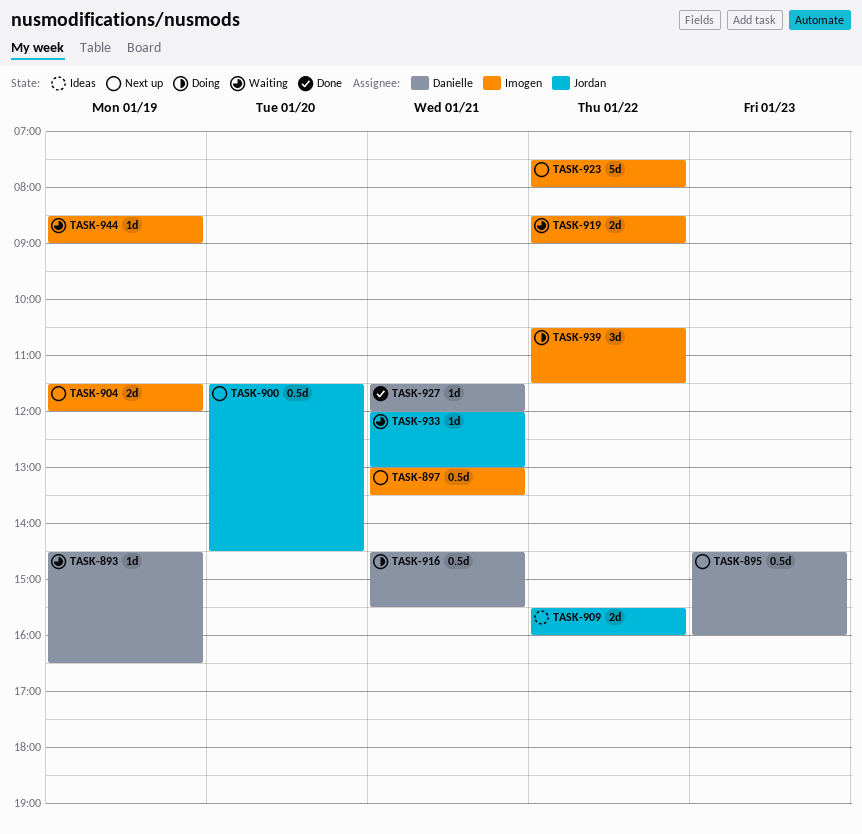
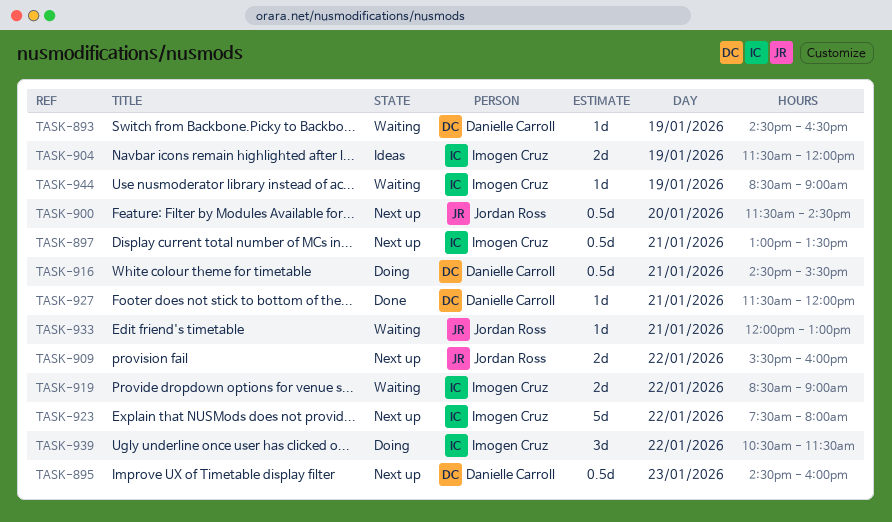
TASK-904, status: Next up -> Ideas
TASK-909, status: Ideas -> Next up

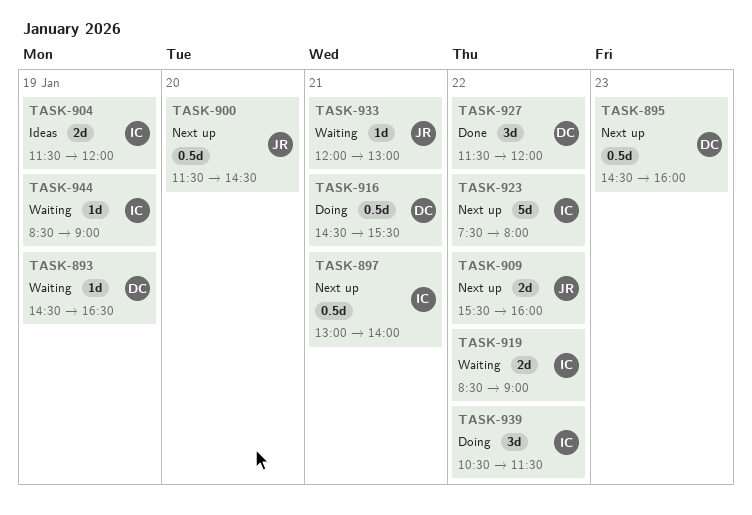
TASK-897, ends: 13:30 -> 14:00
TASK-927, estimate: 1d -> 3d
TASK-927, day: Jan 21 -> Jan 22

